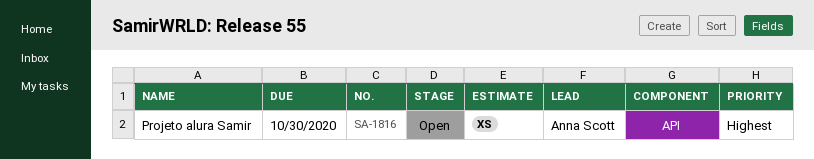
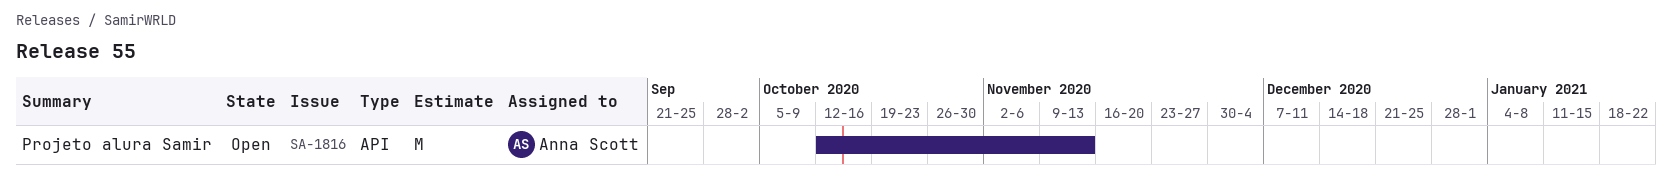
SA-1816, estimate: XS -> M
SA-1816, due: Oct 30 -> Nov 13

